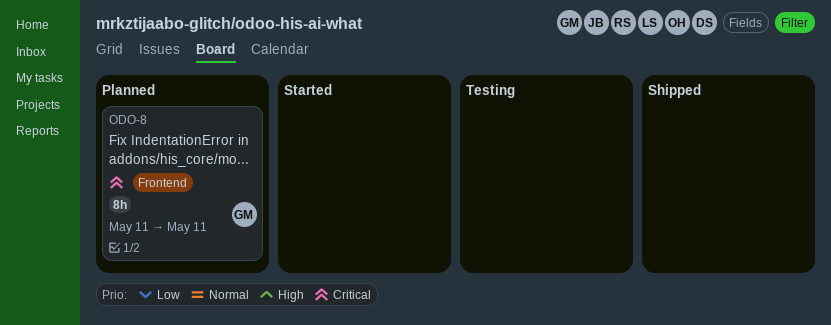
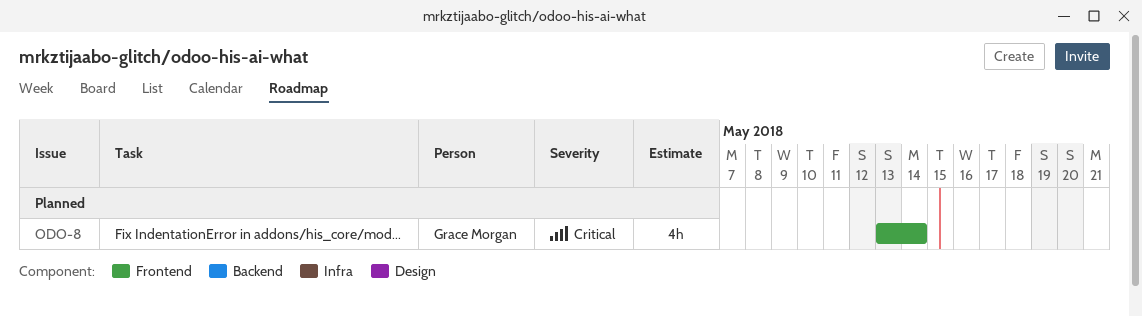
ODO-8, estimate: 8h -> 4h
ODO-8, start: May 11 -> May 13
ODO-8, due: May 11 -> May 14

